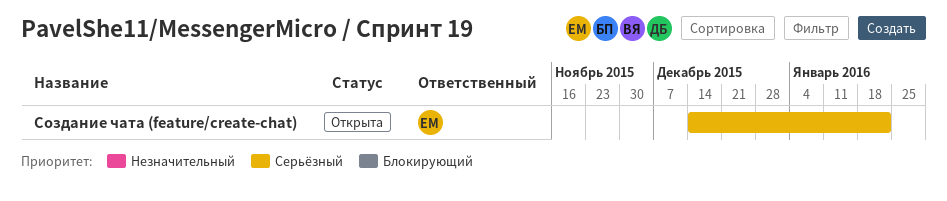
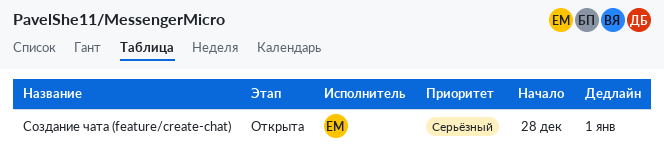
Создание чата (feature/create-chat), start: Dec 14 -> Dec 28
Создание чата (feature/create-chat), due: Jan 22 -> Jan 1

